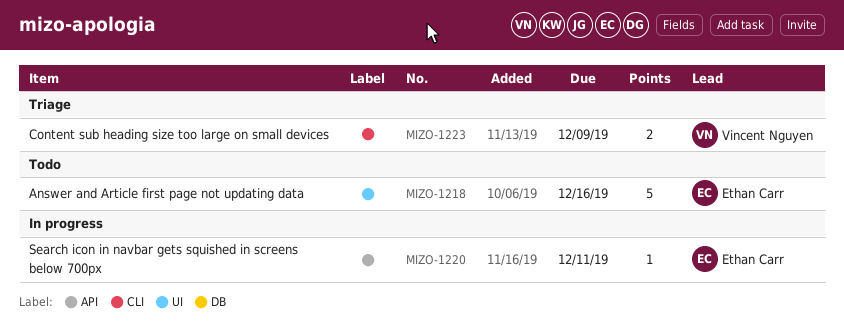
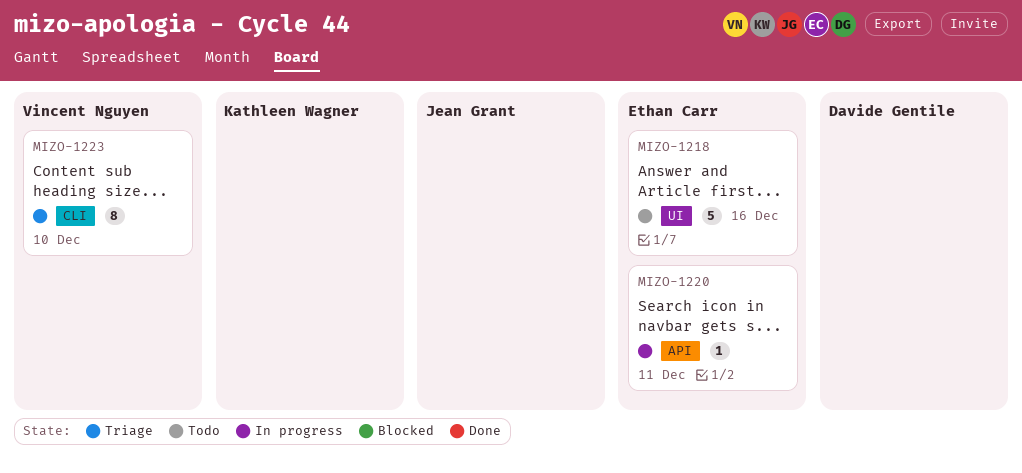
MIZO-1223, estimate: 2 -> 8
MIZO-1223, due: Dec 9 -> Dec 10

